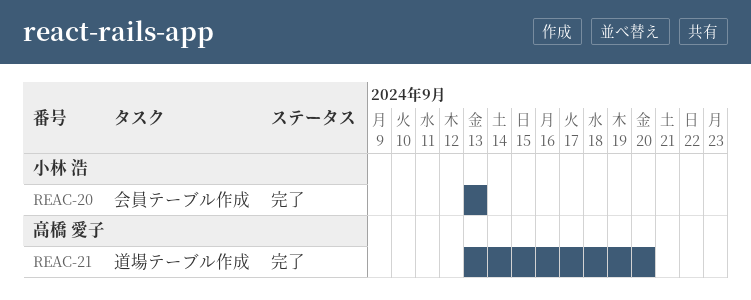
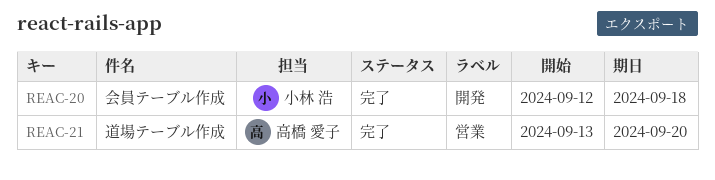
REAC-20, start: Sep 13 -> Sep 12
REAC-20, due: Sep 13 -> Sep 18

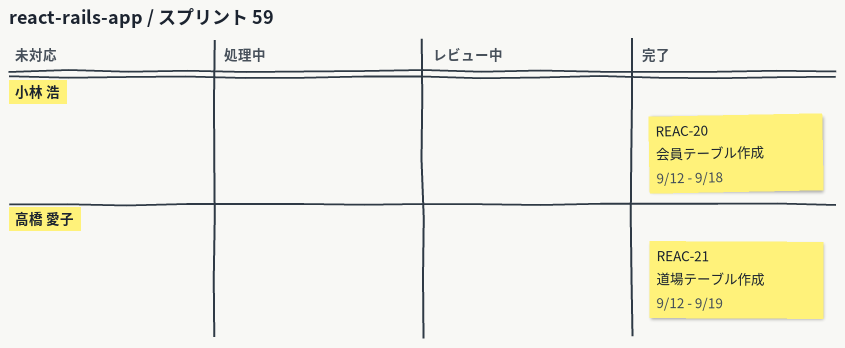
REAC-21, start: Sep 13 -> Sep 12
REAC-21, due: Sep 20 -> Sep 19

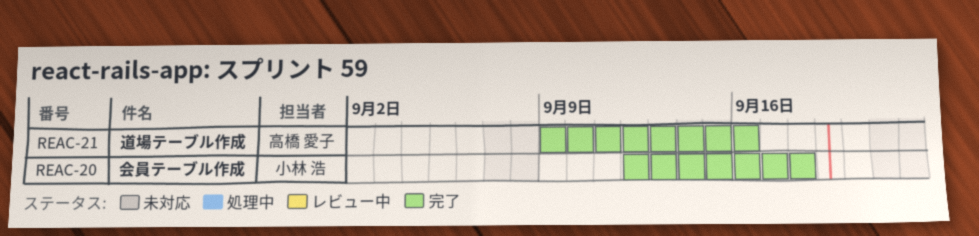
REAC-21, start: Sep 12 -> Sep 9
REAC-21, due: Sep 19 -> Sep 16

